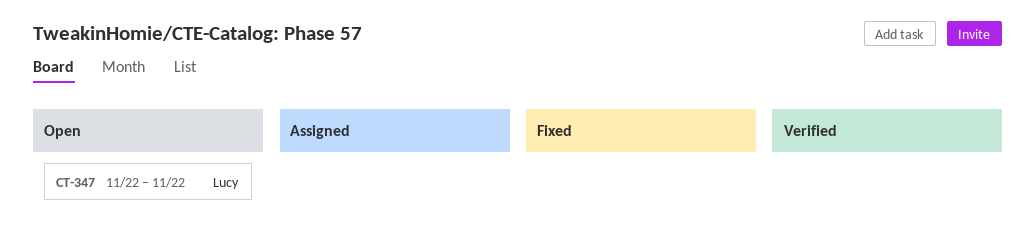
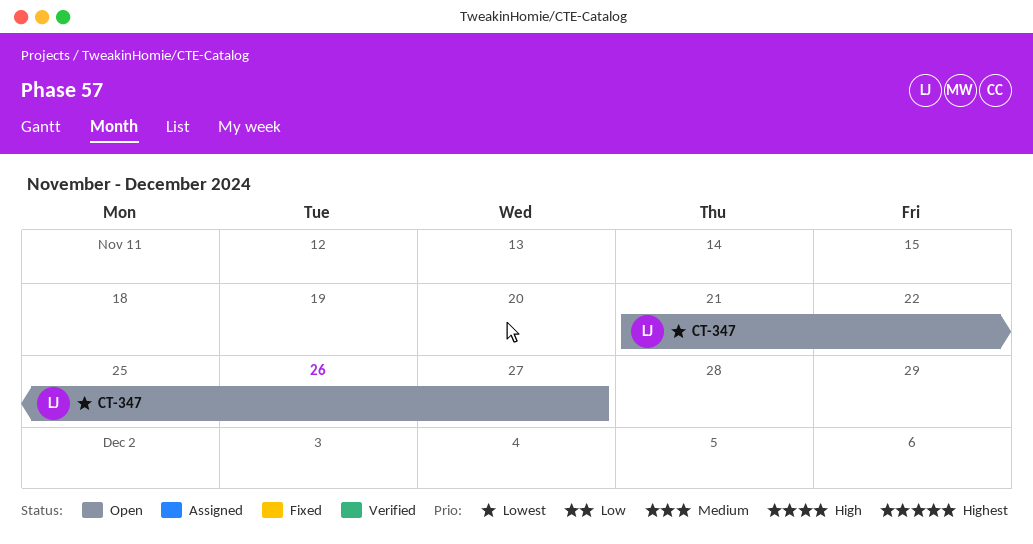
CT-347, start: Nov 22 -> Nov 21
CT-347, due: Nov 22 -> Nov 27

